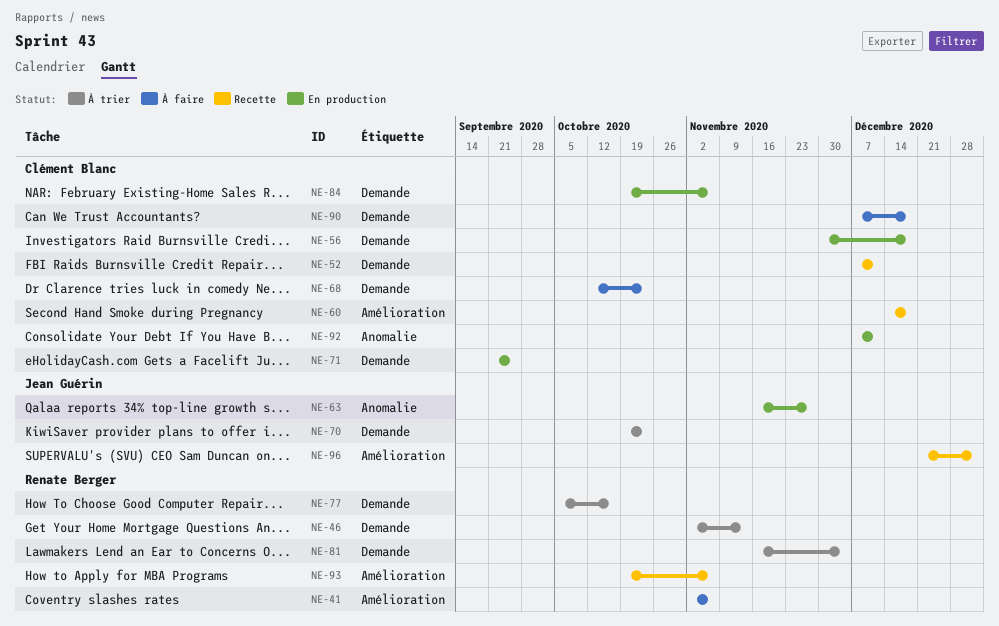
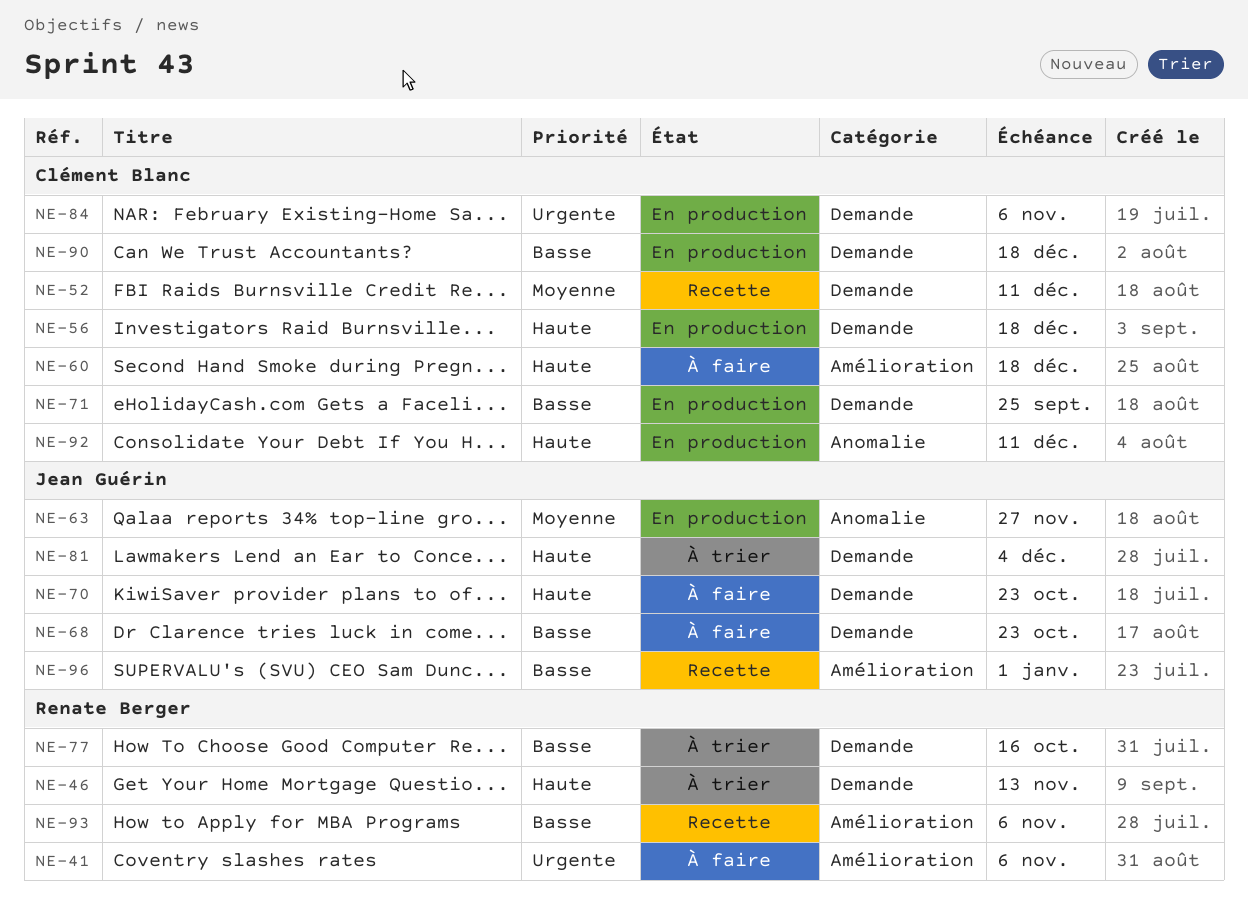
NE-60, status: Recette -> À faire
NE-68, owner: Clément Blanc -> Jean Guérin
NE-70, status: À trier -> À faire
NE-81, owner: Renate Berger -> Jean Guérin
NE-90, status: À faire -> En production

